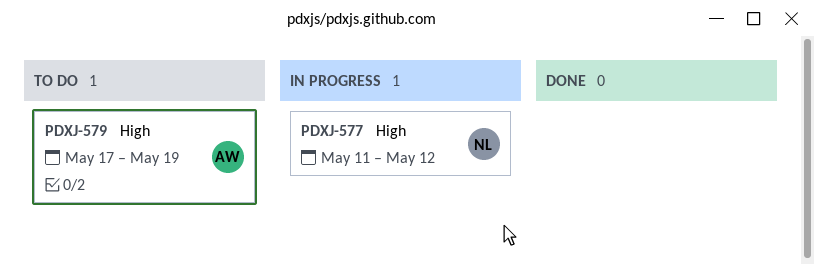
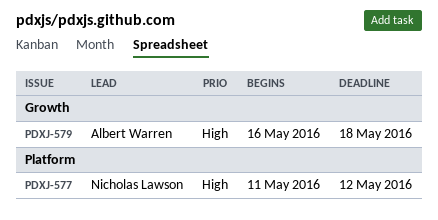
PDXJ-579, start: May 17 -> May 16
PDXJ-579, due: May 19 -> May 18

